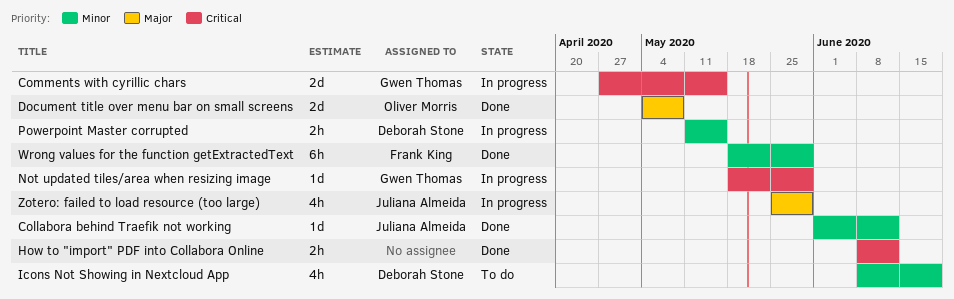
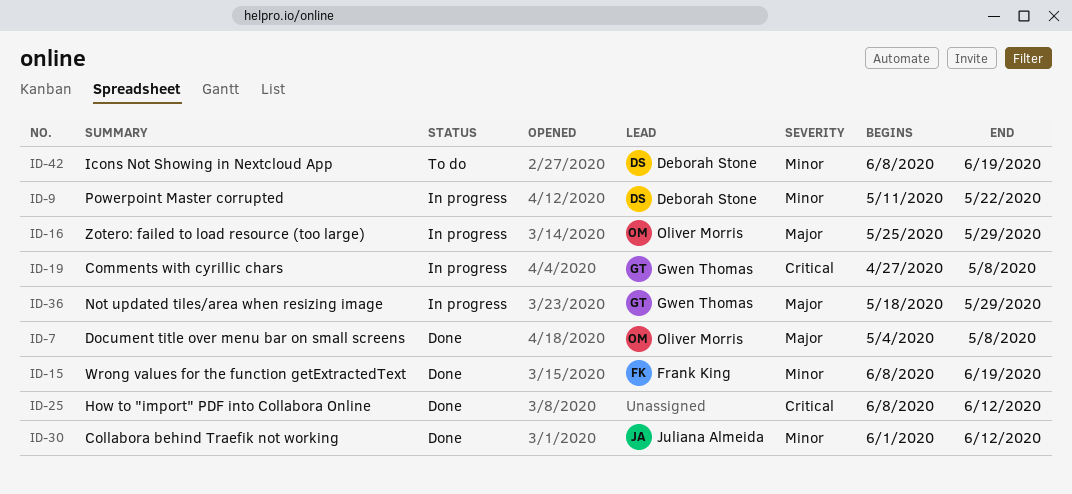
Comments with cyrillic chars, due: May 15 -> May 8
Not updated tiles/area when resizing image, priority: Critical -> Major
Powerpoint Master corrupted, due: May 15 -> May 22
Wrong values for the function getExtractedText, start: May 18 -> Jun 8
Wrong values for the function getExtractedText, due: May 29 -> Jun 19
Zotero: failed to load resource (too large), owner: Juliana Almeida -> Oliver Morris

